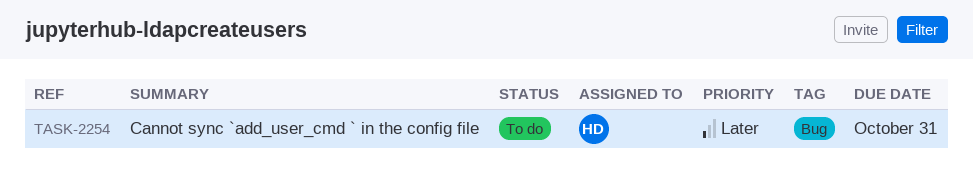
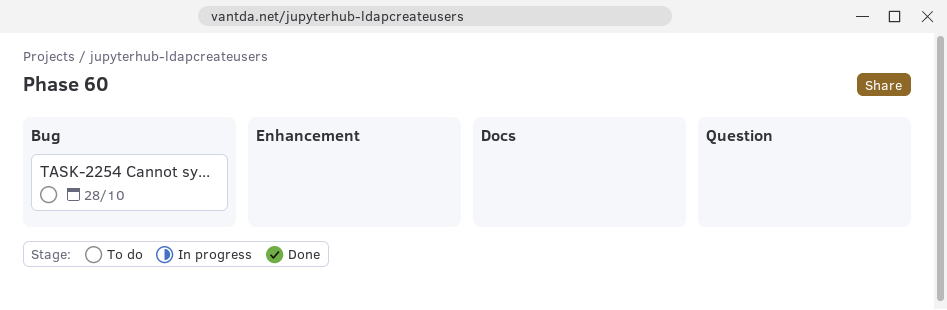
TASK-2254, due: Oct 31 -> Oct 28

